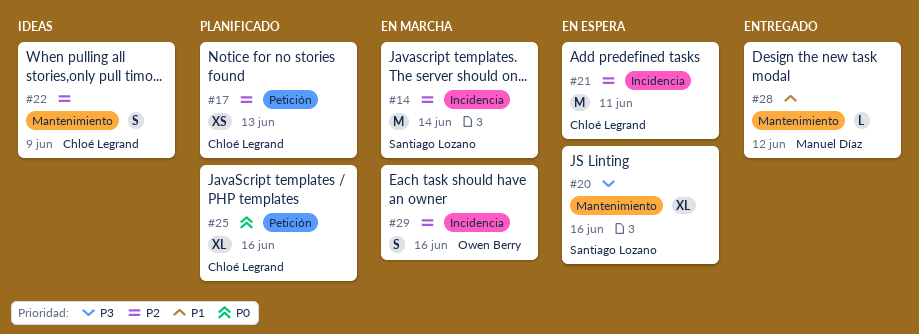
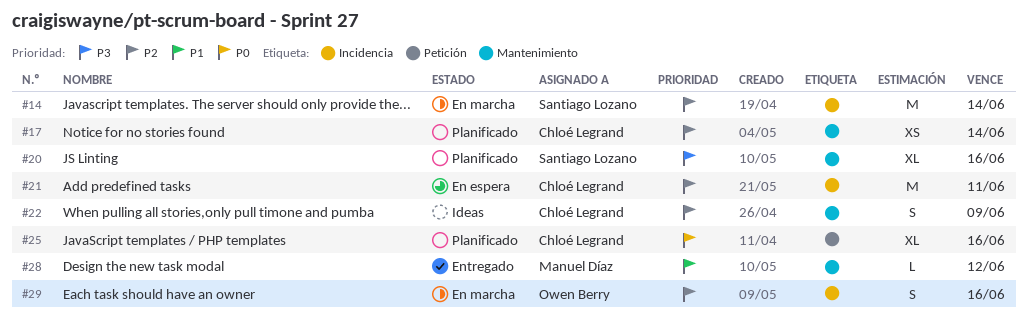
#17, label: Petición -> Mantenimiento
#17, due: Jun 13 -> Jun 14
#20, status: En espera -> Planificado

